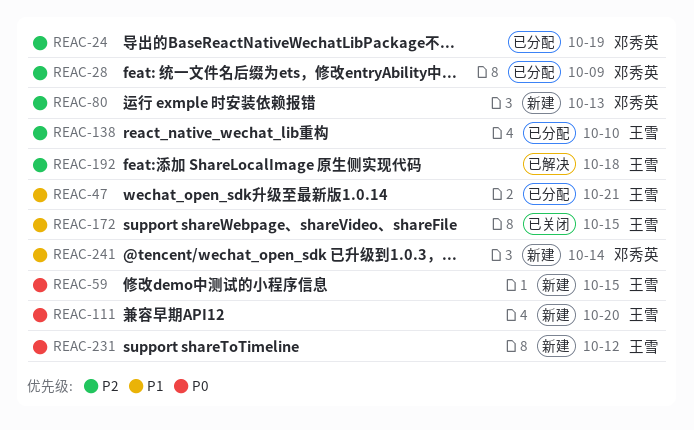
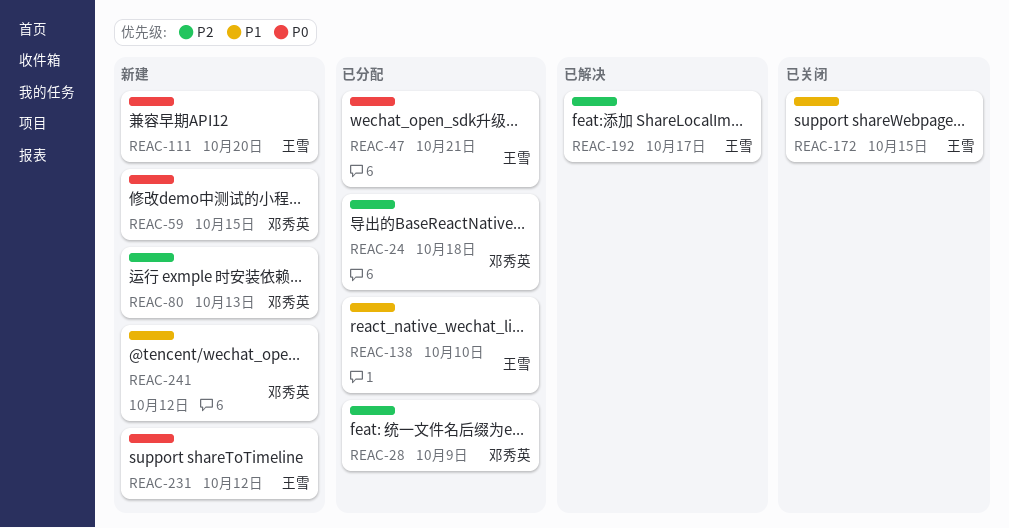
REAC-24, due: Oct 19 -> Oct 18
REAC-47, priority: P1 -> P0
REAC-59, owner: 王雪 -> 邓秀英
REAC-138, priority: P2 -> P1
REAC-192, due: Oct 18 -> Oct 17
REAC-241, due: Oct 14 -> Oct 12

